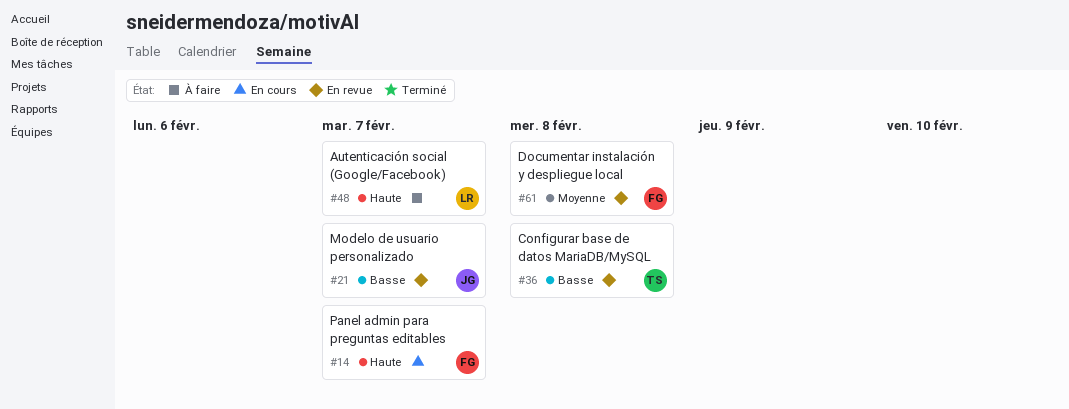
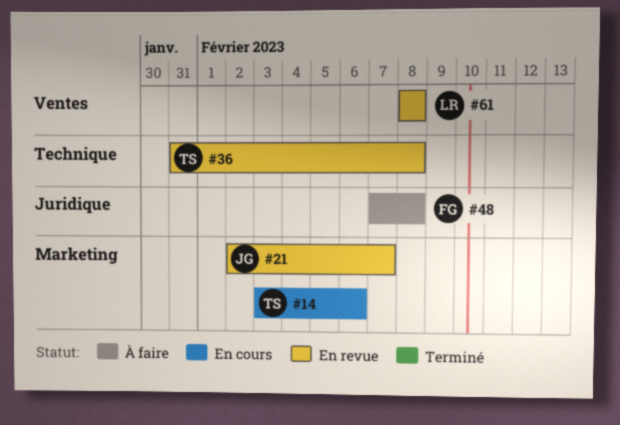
#14, owner: FG -> TS
#14, due: Feb 7 -> Feb 6
#48, owner: LR -> FG
#48, due: Feb 7 -> Feb 8
#61, owner: FG -> LR

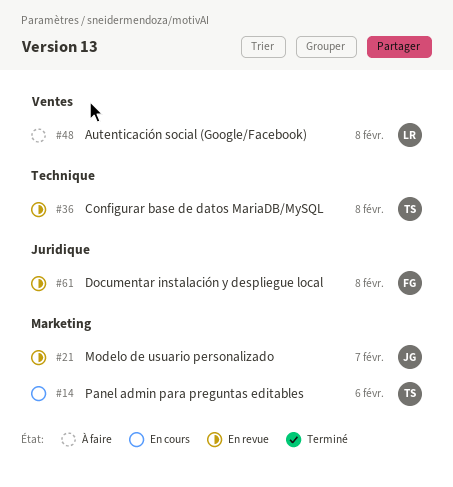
#48, owner: FG -> LR
#48, label: Juridique -> Ventes
#61, owner: LR -> FG
#61, label: Ventes -> Juridique

